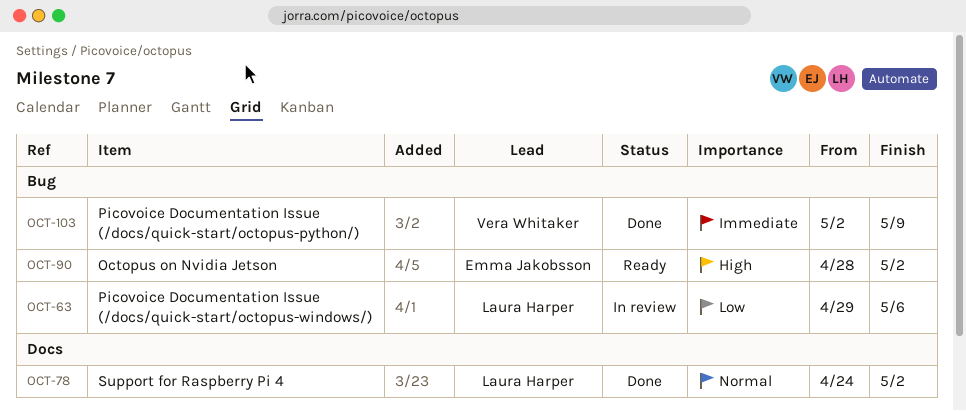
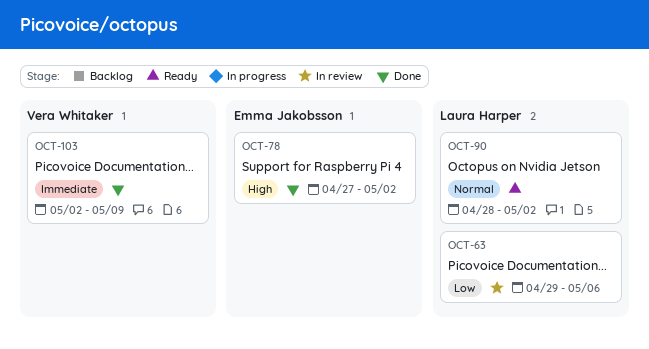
OCT-78, owner: Laura Harper -> Emma Jakobsson
OCT-78, priority: Normal -> High
OCT-78, start: Apr 24 -> Apr 27
OCT-90, owner: Emma Jakobsson -> Laura Harper
OCT-90, priority: High -> Normal

